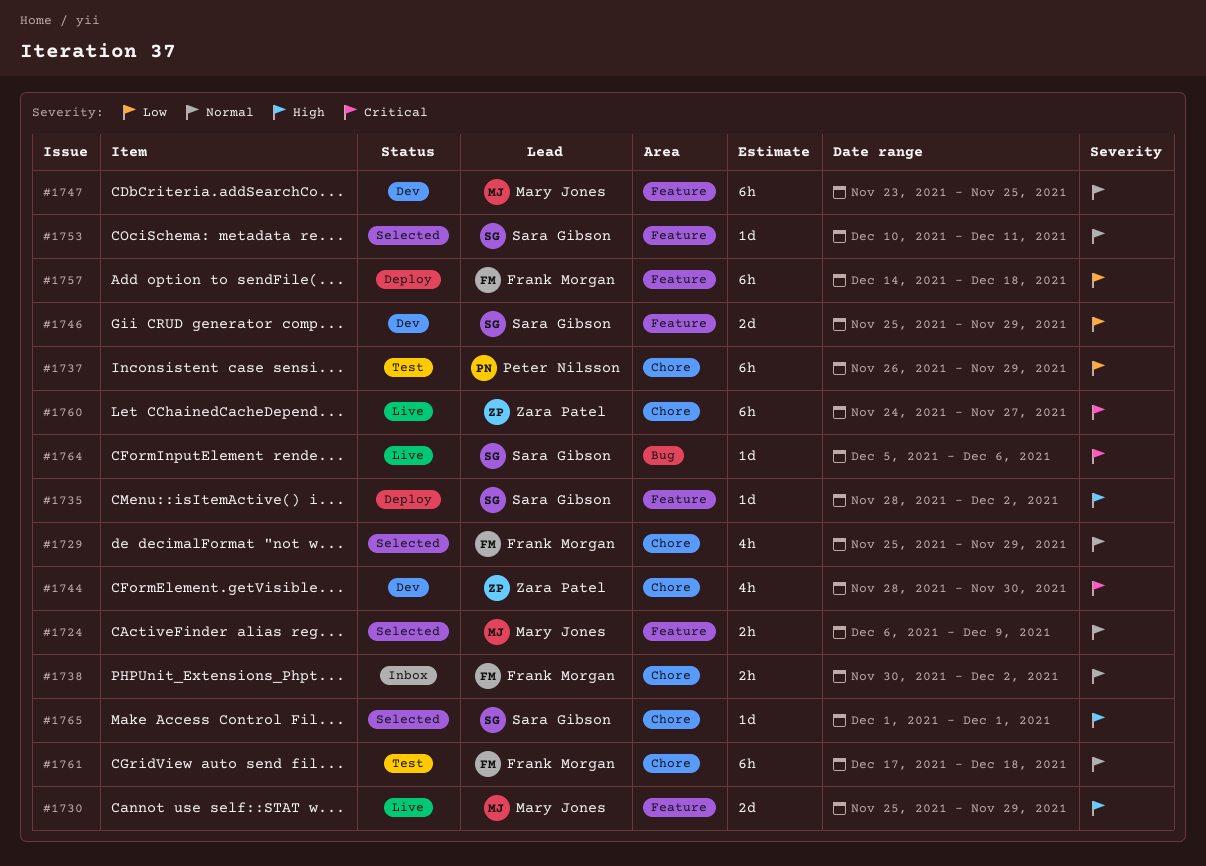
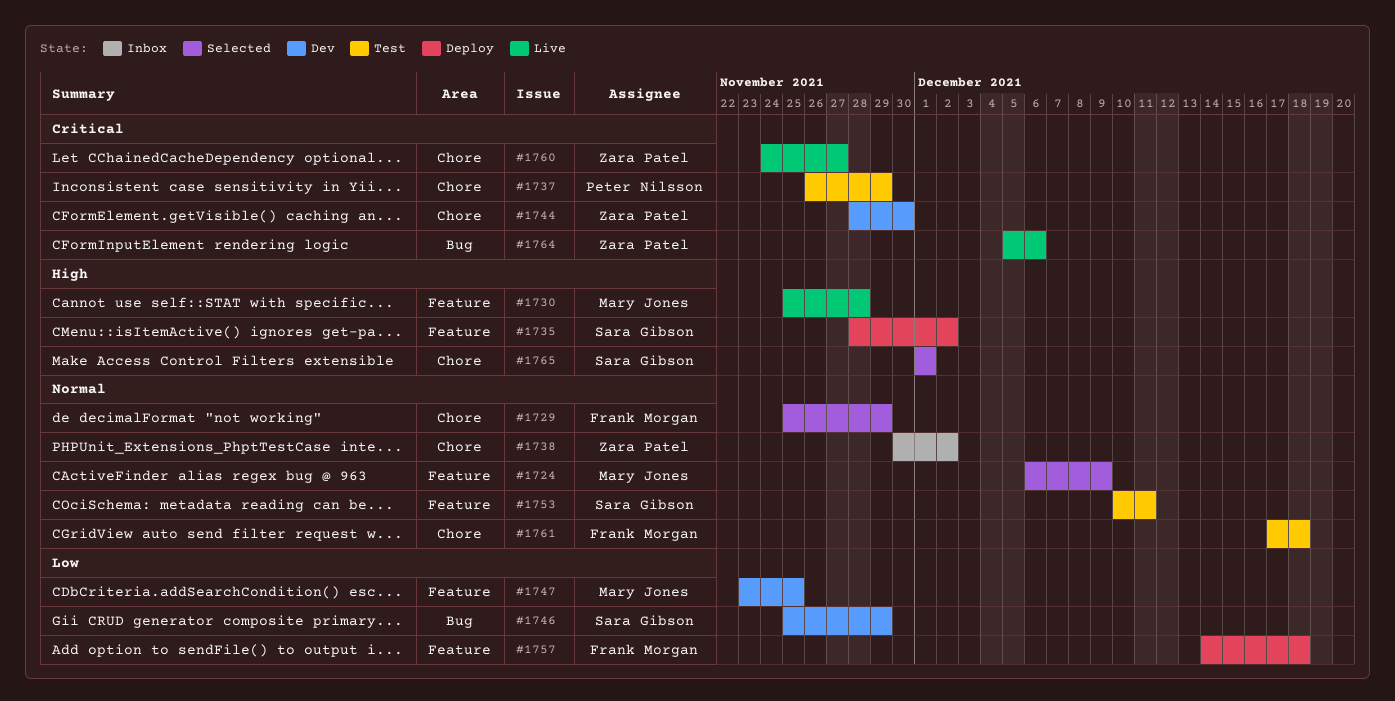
#1730, due: Nov 29 -> Nov 28
#1737, priority: Low -> Critical
#1738, owner: Frank Morgan -> Zara Patel
#1746, label: Feature -> Bug
#1747, priority: Normal -> Low
#1753, status: Selected -> Test
#1764, owner: Sara Gibson -> Zara Patel

